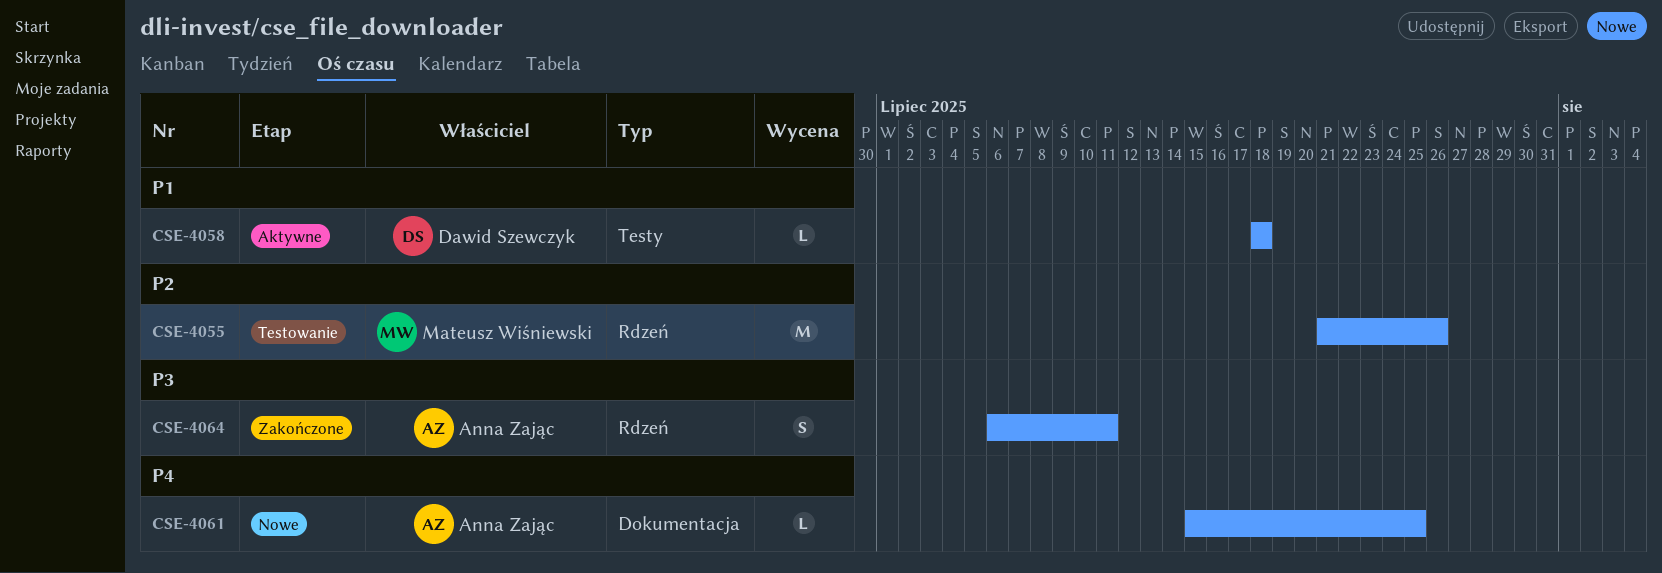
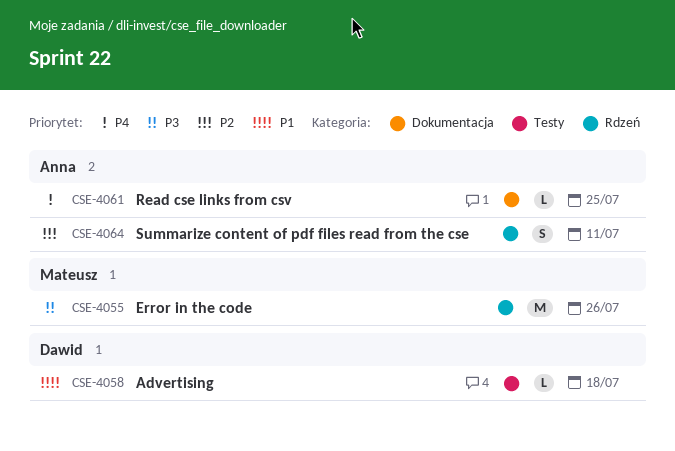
CSE-4055, priority: P2 -> P3
CSE-4064, priority: P3 -> P2

